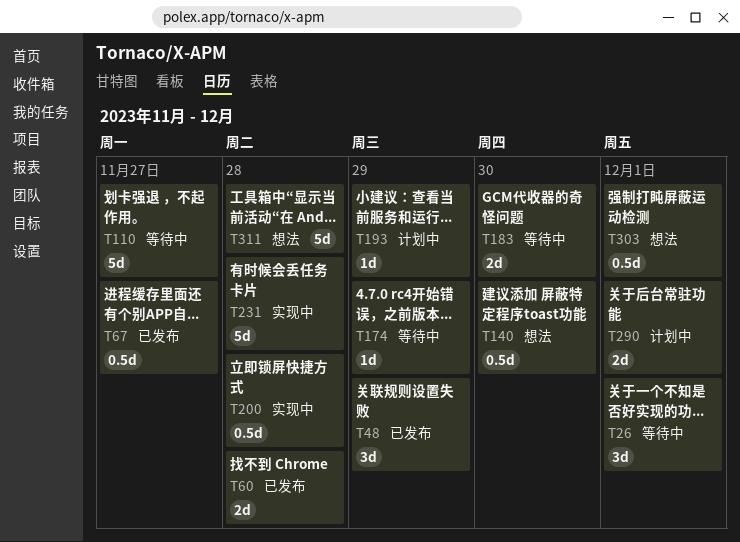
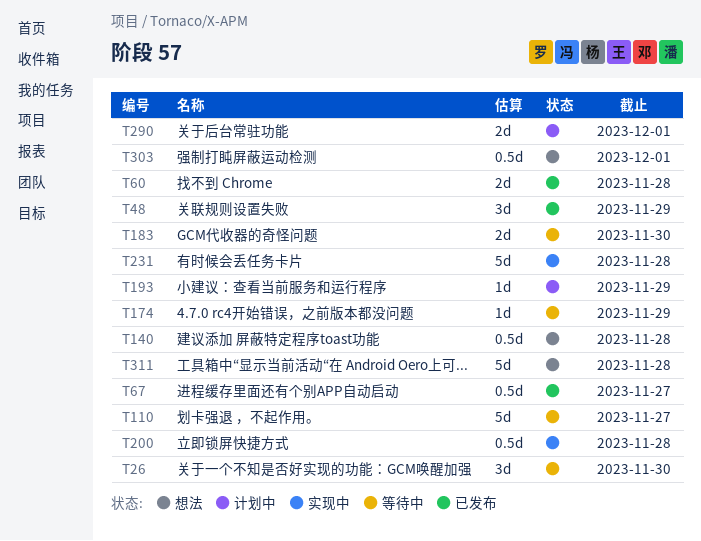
T26, due: Dec 1 -> Nov 30
T140, due: Nov 30 -> Nov 28

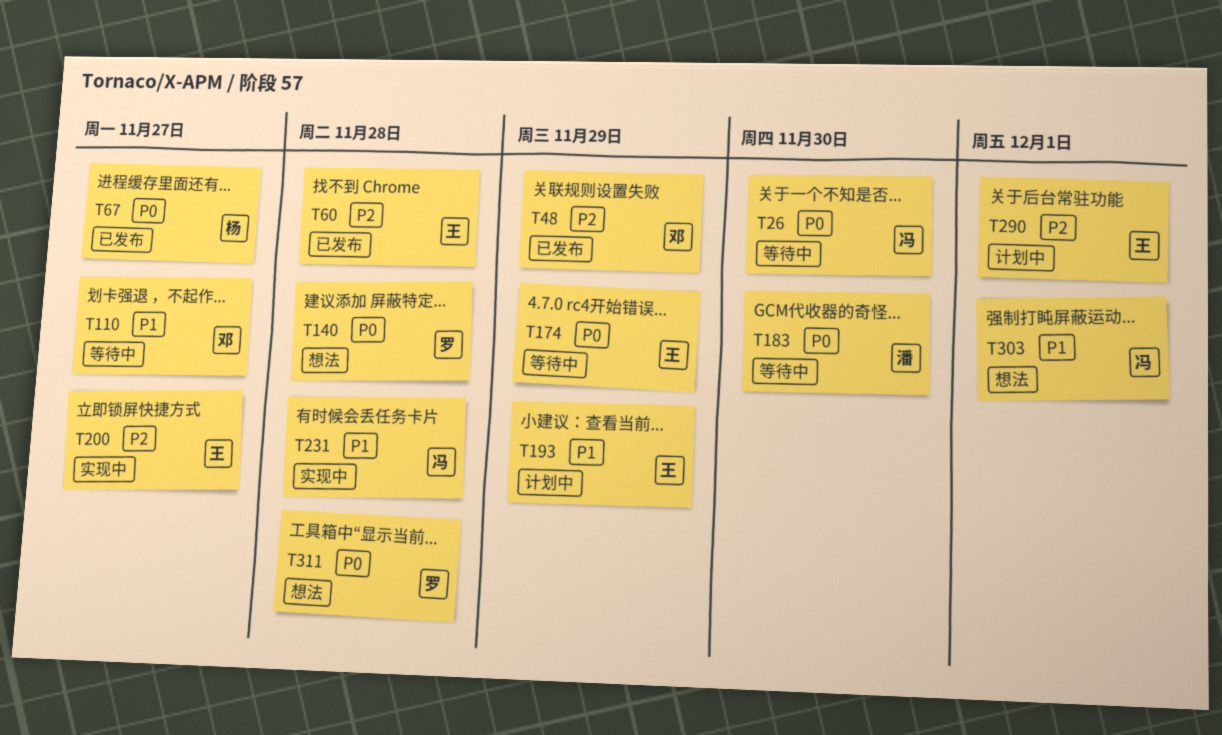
T200, due: Nov 28 -> Nov 27

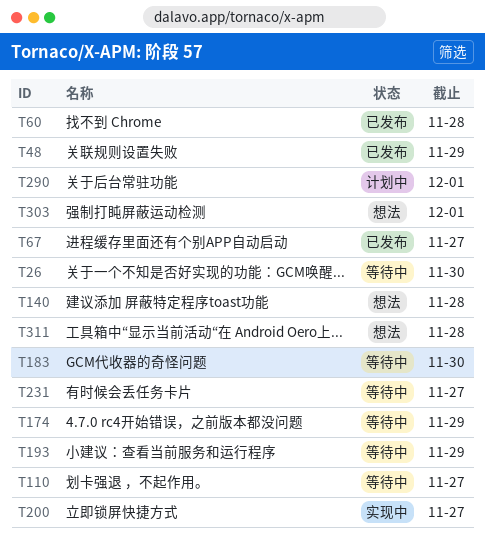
T193, status: 计划中 -> 等待中
T231, status: 实现中 -> 等待中
T231, due: Nov 28 -> Nov 27

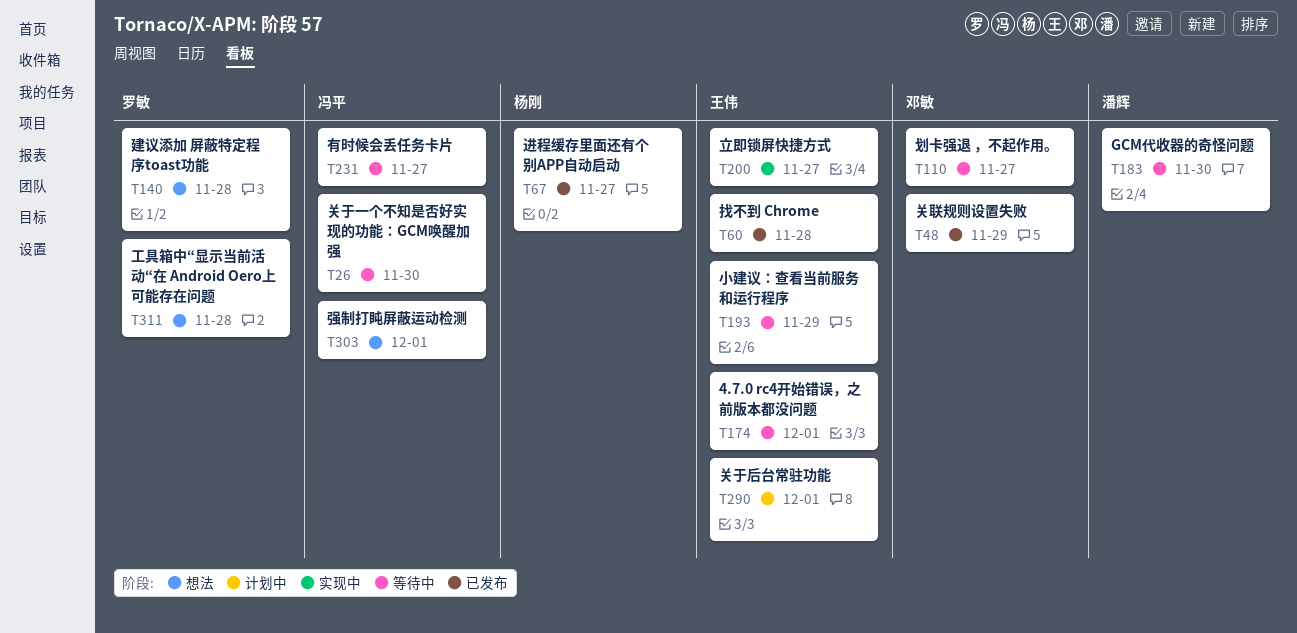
T174, due: Nov 29 -> Dec 1

